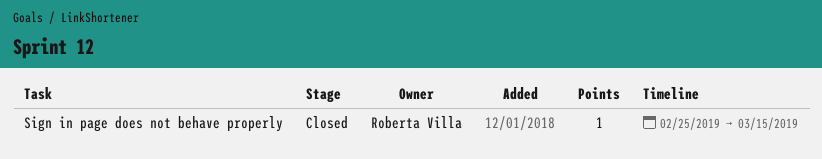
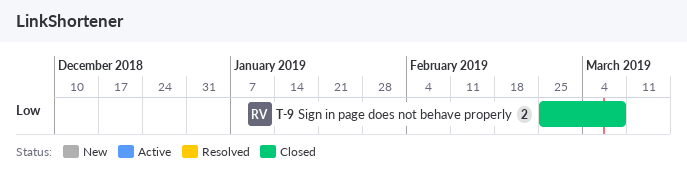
Sign in page does not behave properly, estimate: 1 -> 2
Sign in page does not behave properly, due: Mar 15 -> Mar 8

